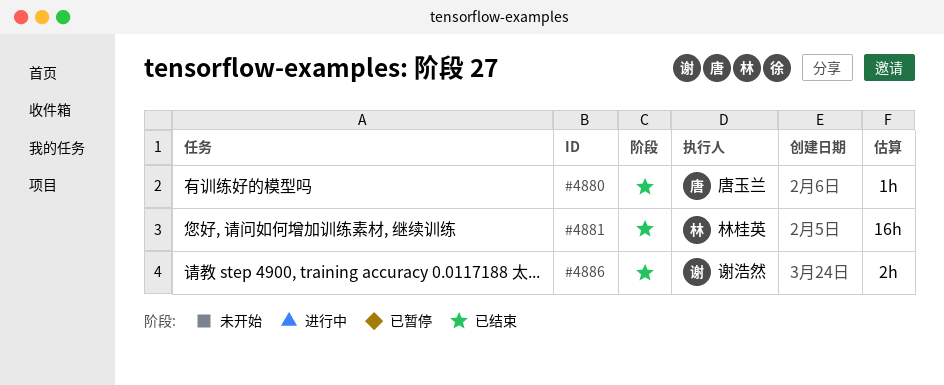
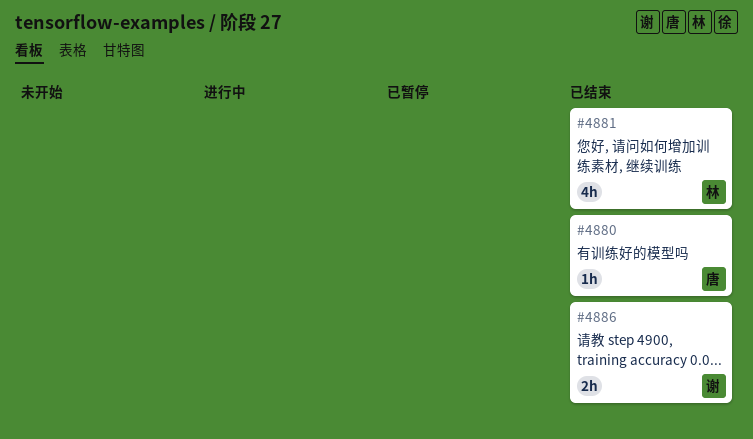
#4881, estimate: 16h -> 4h

